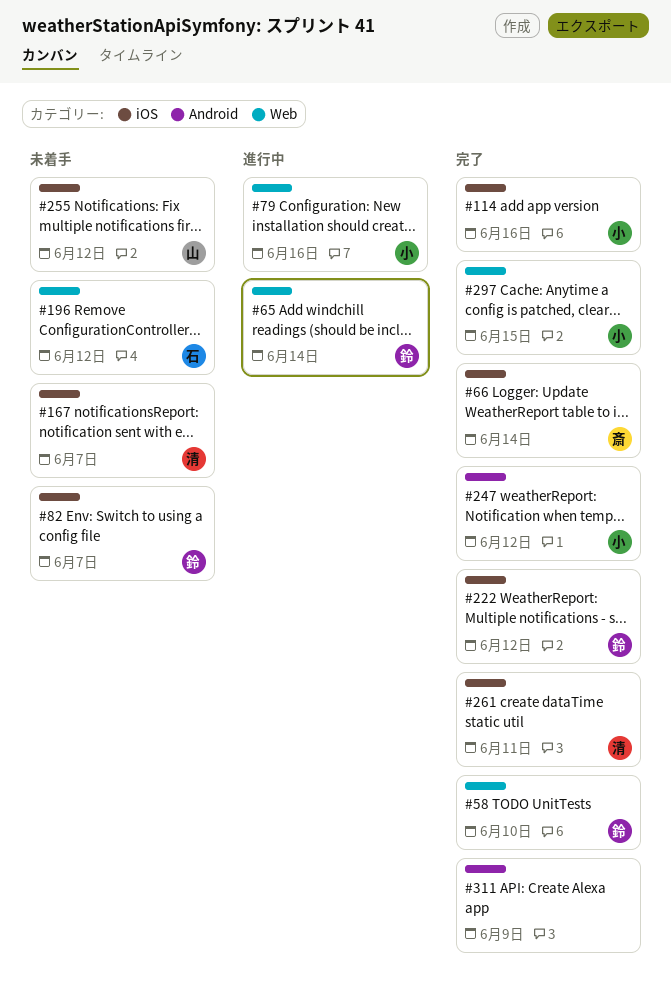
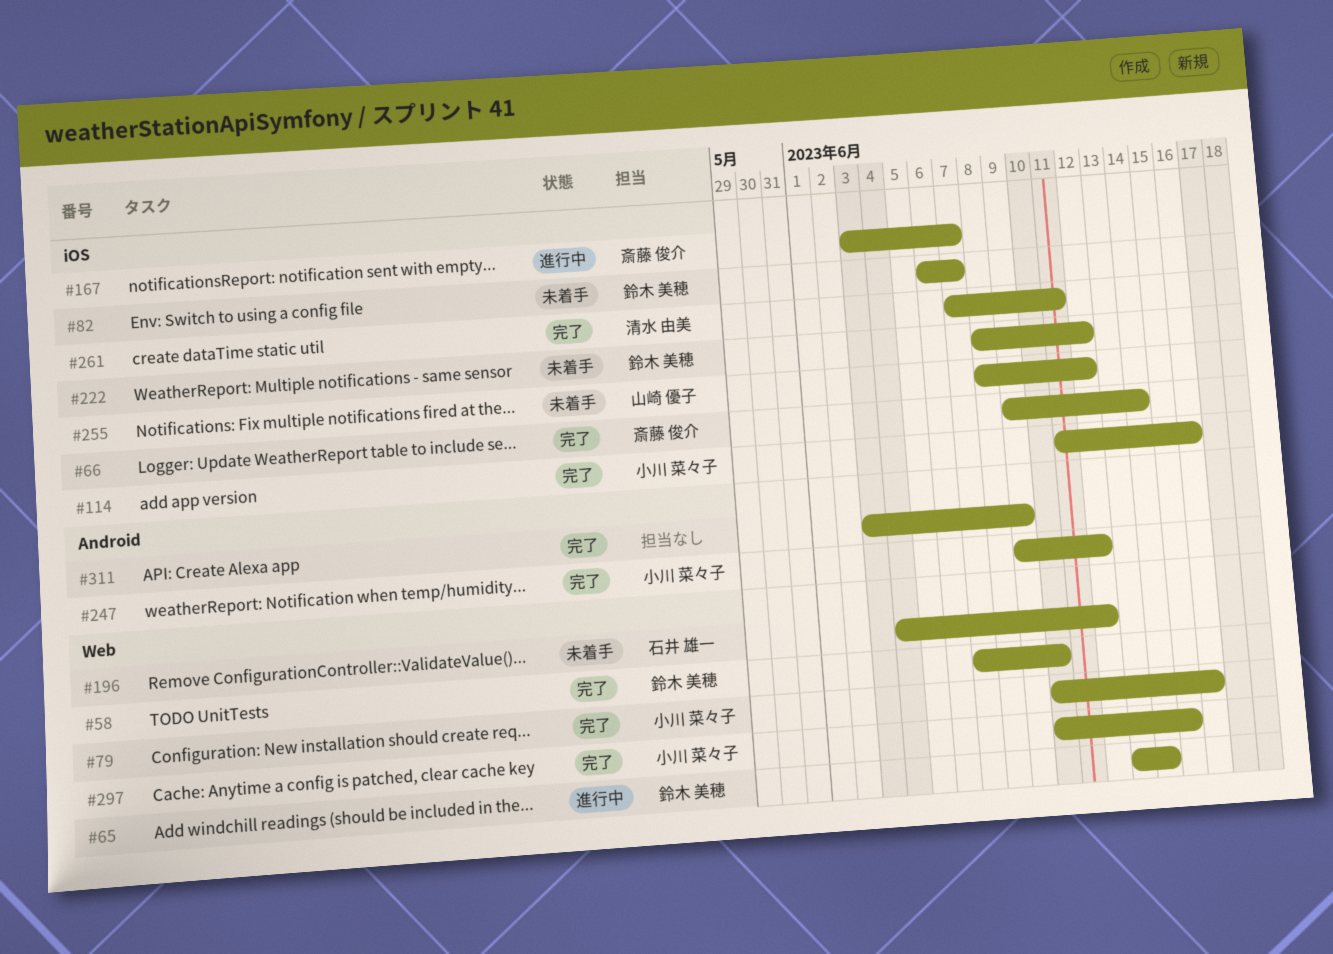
#79, status: 進行中 -> 完了
#167, status: 未着手 -> 進行中
#167, owner: 清水 由美 -> 斎藤 俊介
#222, status: 完了 -> 未着手

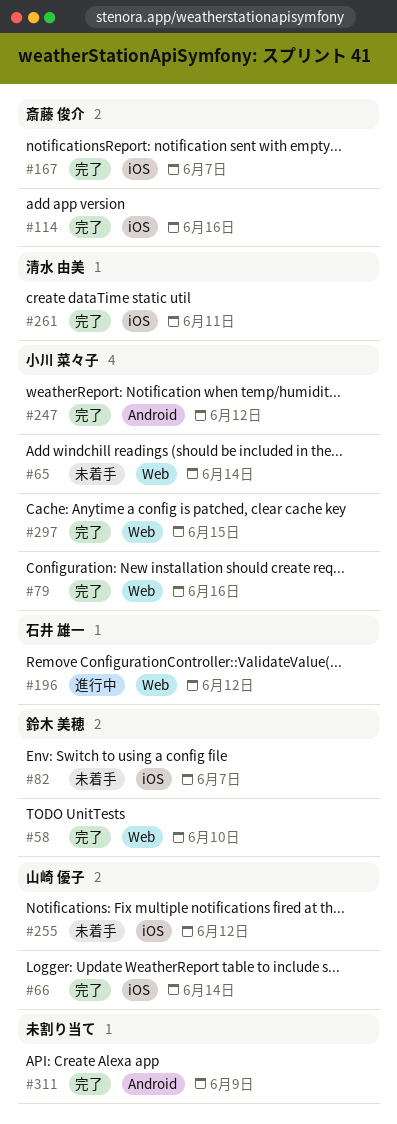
#65, status: 進行中 -> 未着手
#65, owner: 鈴木 美穂 -> 小川 菜々子
#66, owner: 斎藤 俊介 -> 山崎 優子
#114, owner: 小川 菜々子 -> 斎藤 俊介
#167, status: 進行中 -> 完了
#196, status: 未着手 -> 進行中
#222: present -> none

